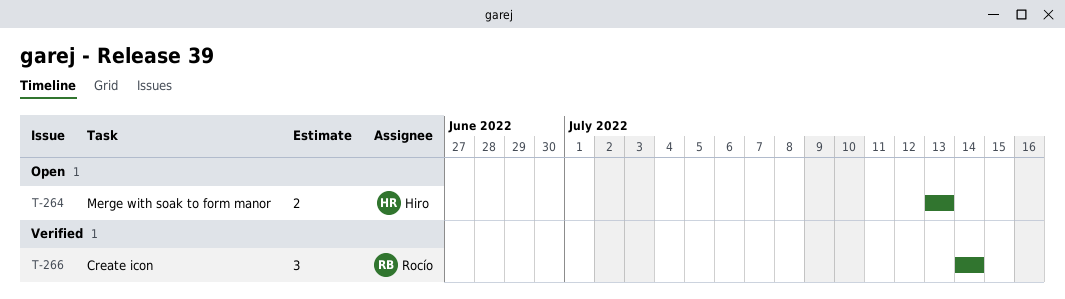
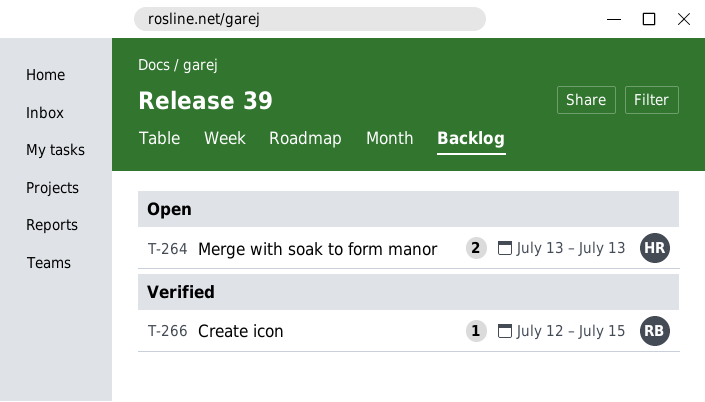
T-266, estimate: 3 -> 1
T-266, start: Jul 14 -> Jul 12
T-266, due: Jul 14 -> Jul 15

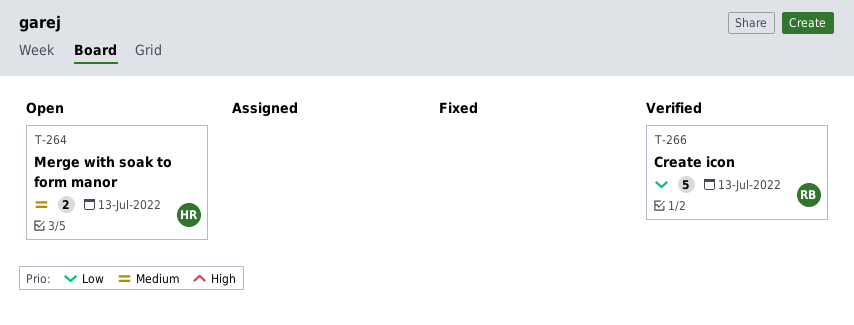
T-266, estimate: 1 -> 5
T-266, due: Jul 15 -> Jul 13

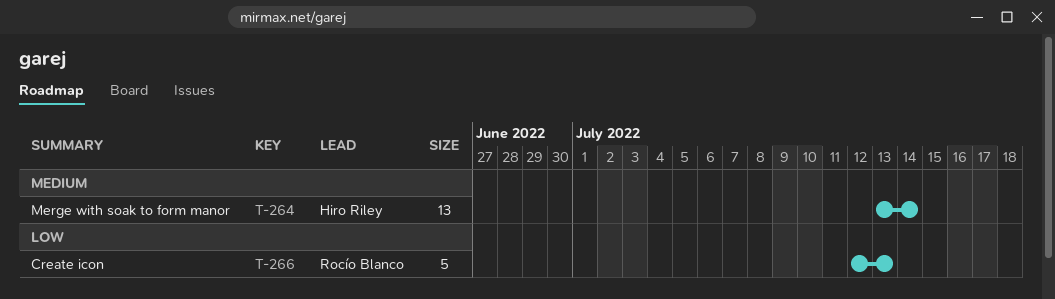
T-264, estimate: 2 -> 13
T-264, due: Jul 13 -> Jul 14

